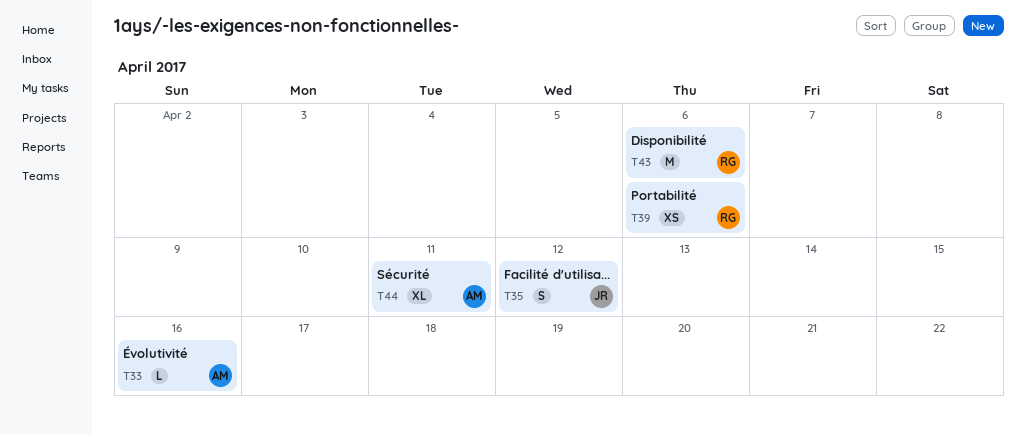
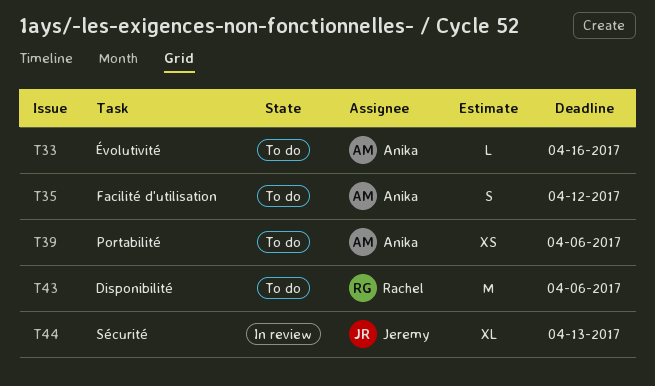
T35, owner: Jeremy -> Anika
T39, owner: Rachel -> Anika
T44, owner: Anika -> Jeremy
T44, due: Apr 11 -> Apr 13

